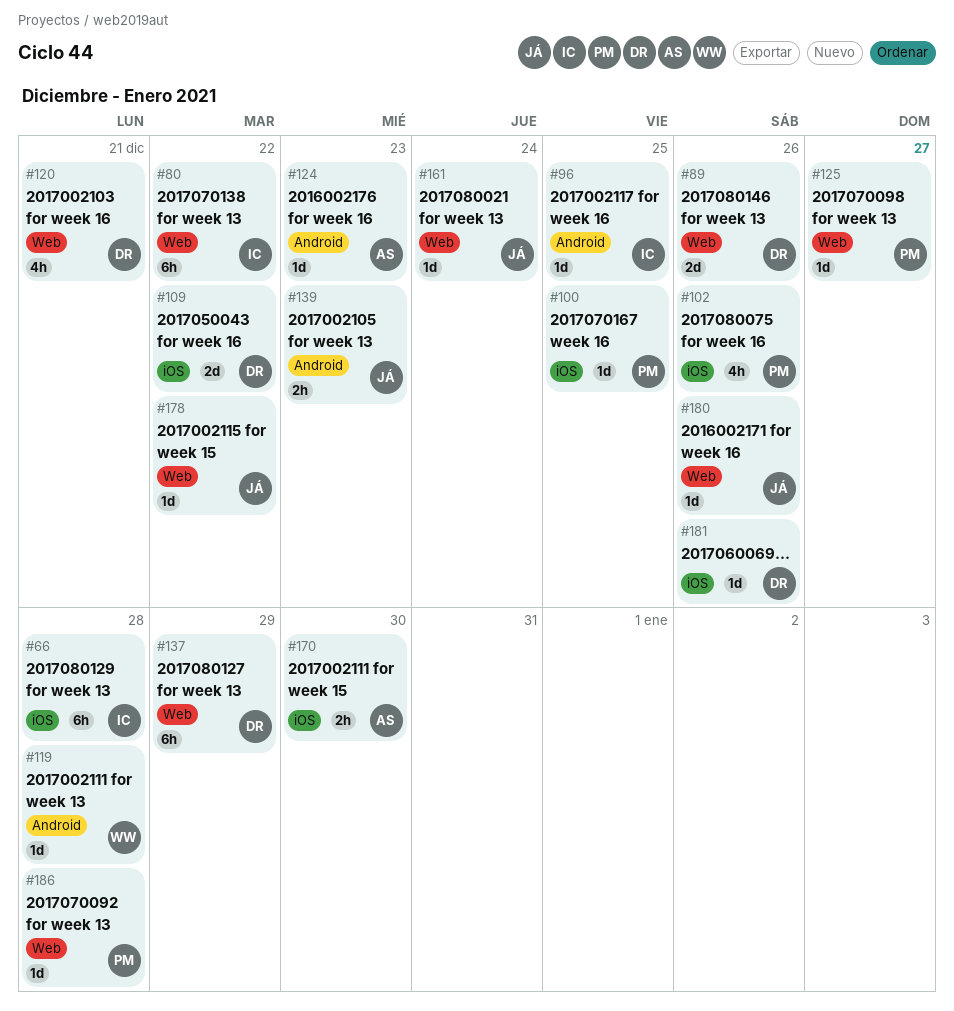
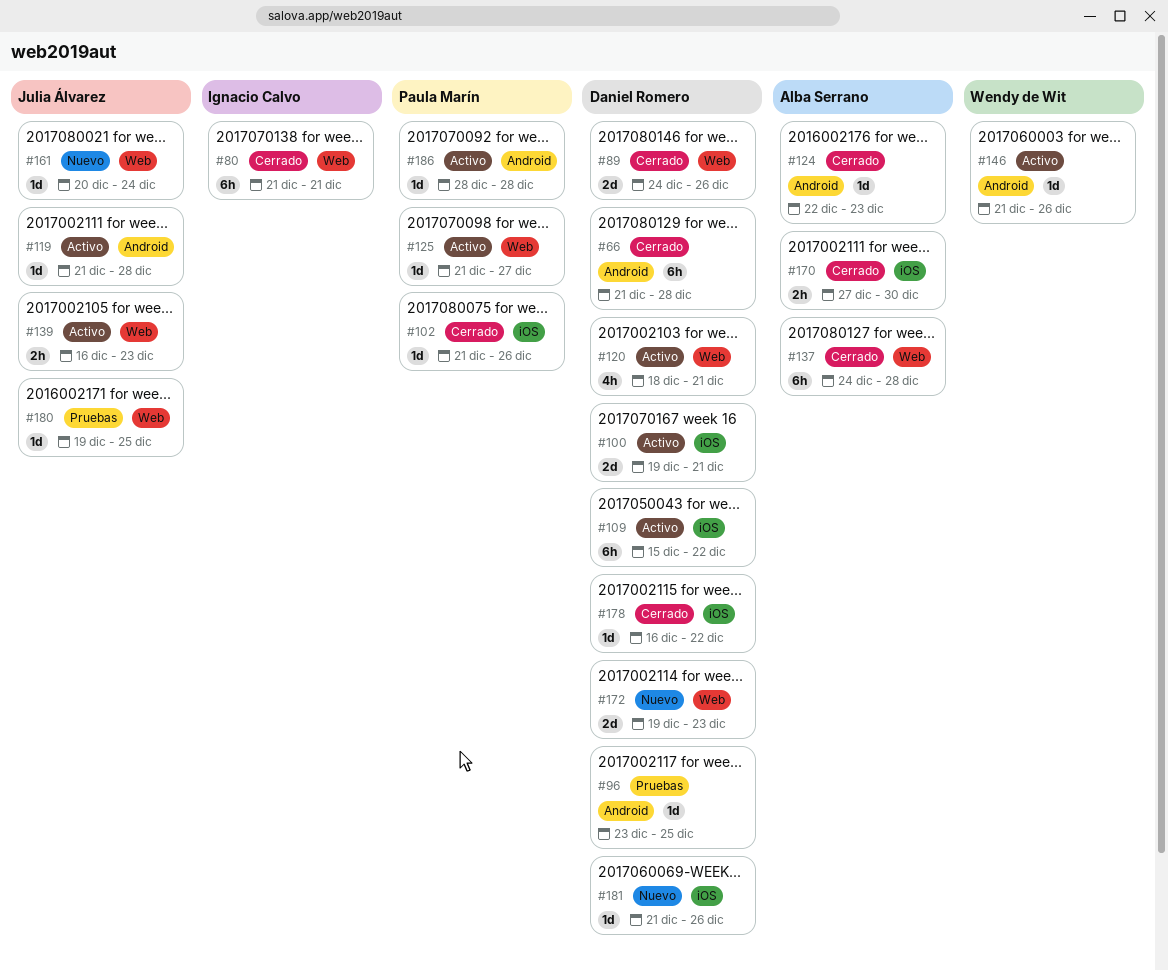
#66, owner: Ignacio Calvo -> Daniel Romero
#66, label: iOS -> Android
#80, due: Dec 22 -> Dec 21
#96, owner: Ignacio Calvo -> Daniel Romero
#100, owner: Paula Marín -> Daniel Romero
#100, estimate: 1d -> 2d
#100, due: Dec 25 -> Dec 21
#102, estimate: 4h -> 1d
#109, estimate: 2d -> 6h
#119, owner: Wendy de Wit -> Julia Álvarez
#137, owner: Daniel Romero -> Alba Serrano
#137, due: Dec 29 -> Dec 28
#139, label: Android -> Web
#146: none -> present
#172: none -> present
#178, owner: Julia Álvarez -> Daniel Romero
#178, label: Web -> iOS
#180, due: Dec 26 -> Dec 25
#186, label: Web -> Android

